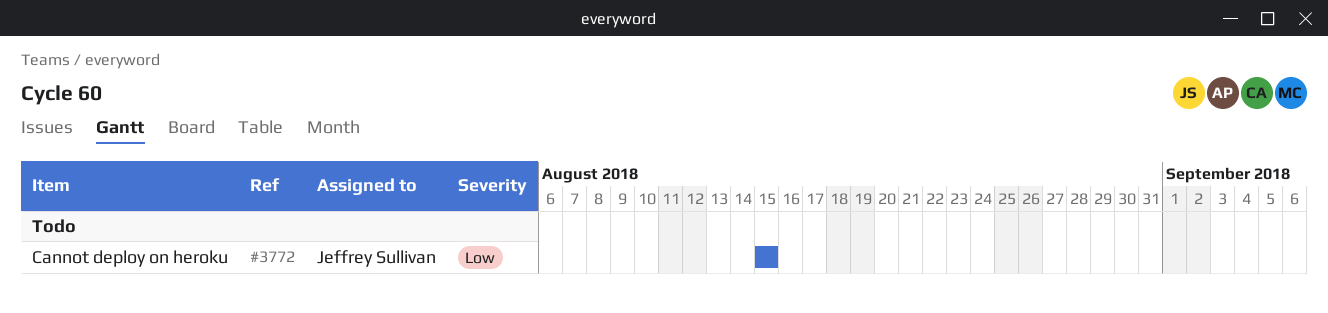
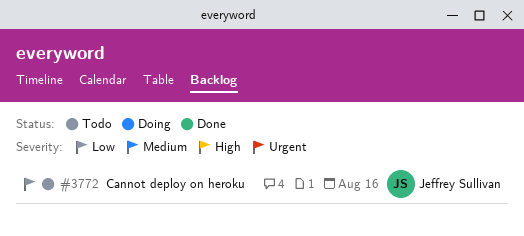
#3772, due: Aug 15 -> Aug 16

